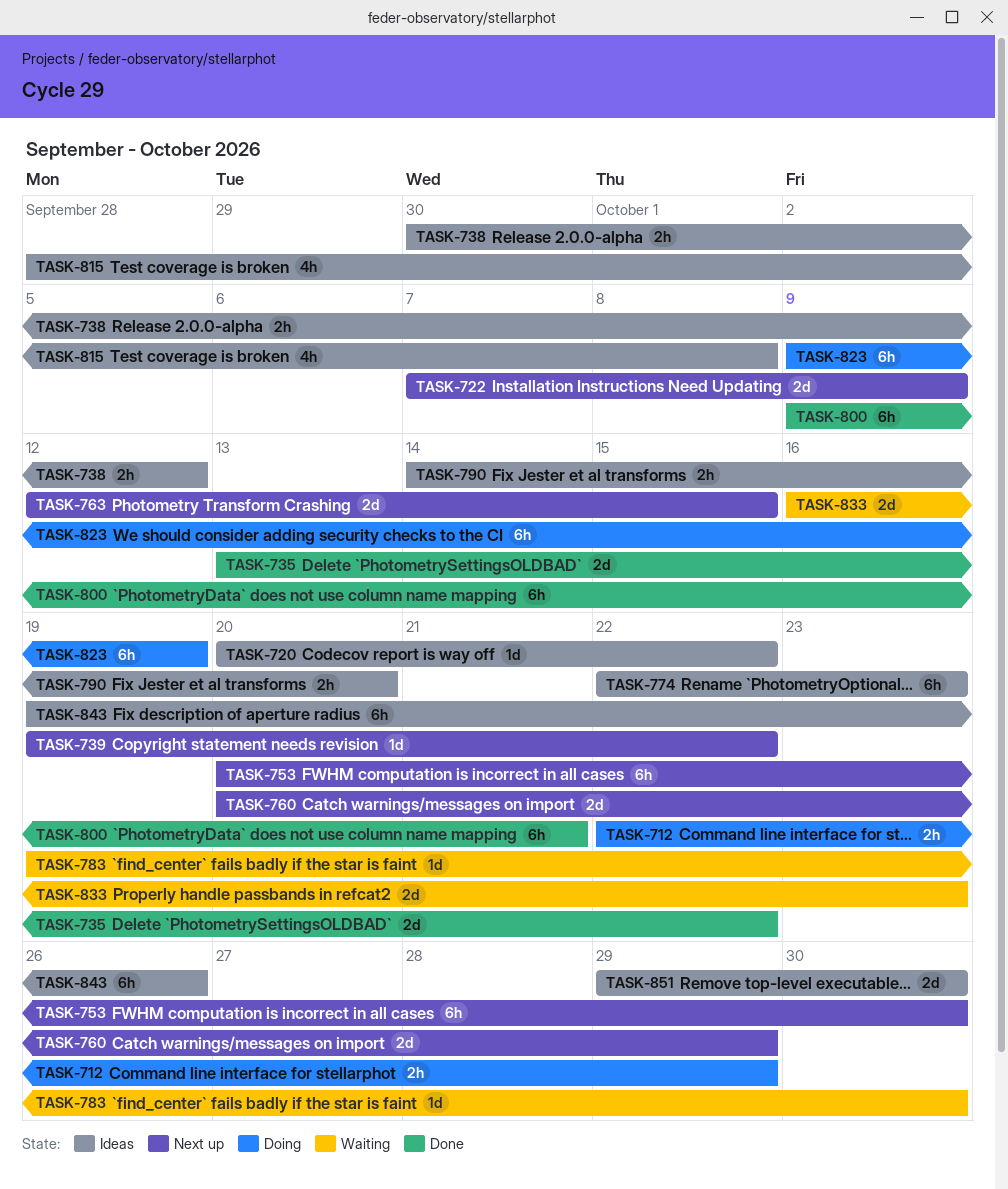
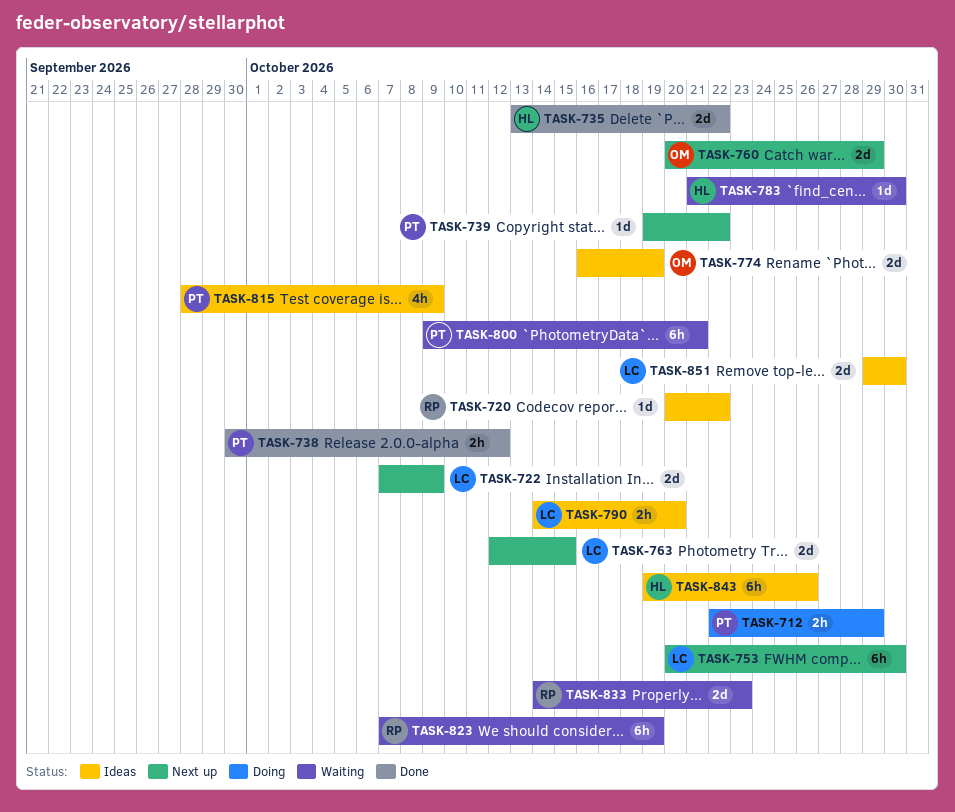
TASK-738, status: Ideas -> Done
TASK-774, estimate: 6h -> 2d
TASK-774, start: Oct 22 -> Oct 16
TASK-774, due: Oct 23 -> Oct 19
TASK-783, start: Oct 19 -> Oct 21
TASK-800, status: Done -> Waiting
TASK-815, due: Oct 8 -> Oct 9
TASK-823, status: Doing -> Waiting
TASK-823, start: Oct 9 -> Oct 7
TASK-833, start: Oct 16 -> Oct 14

